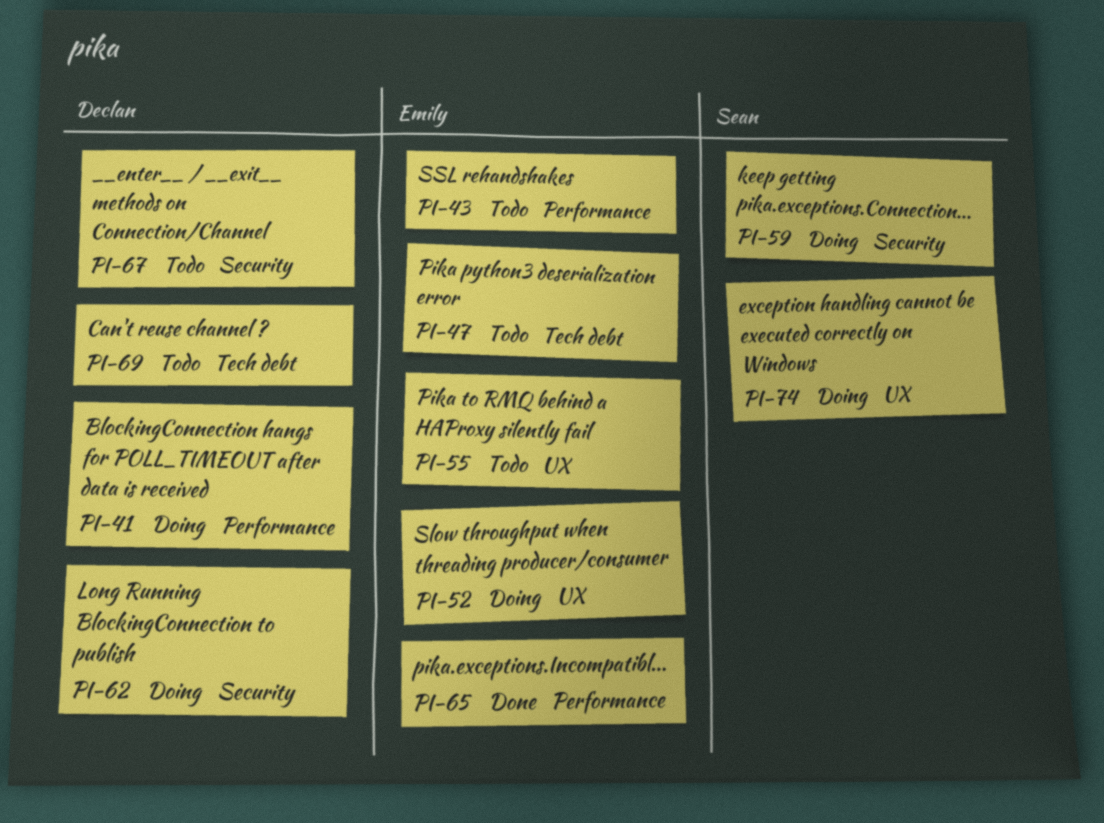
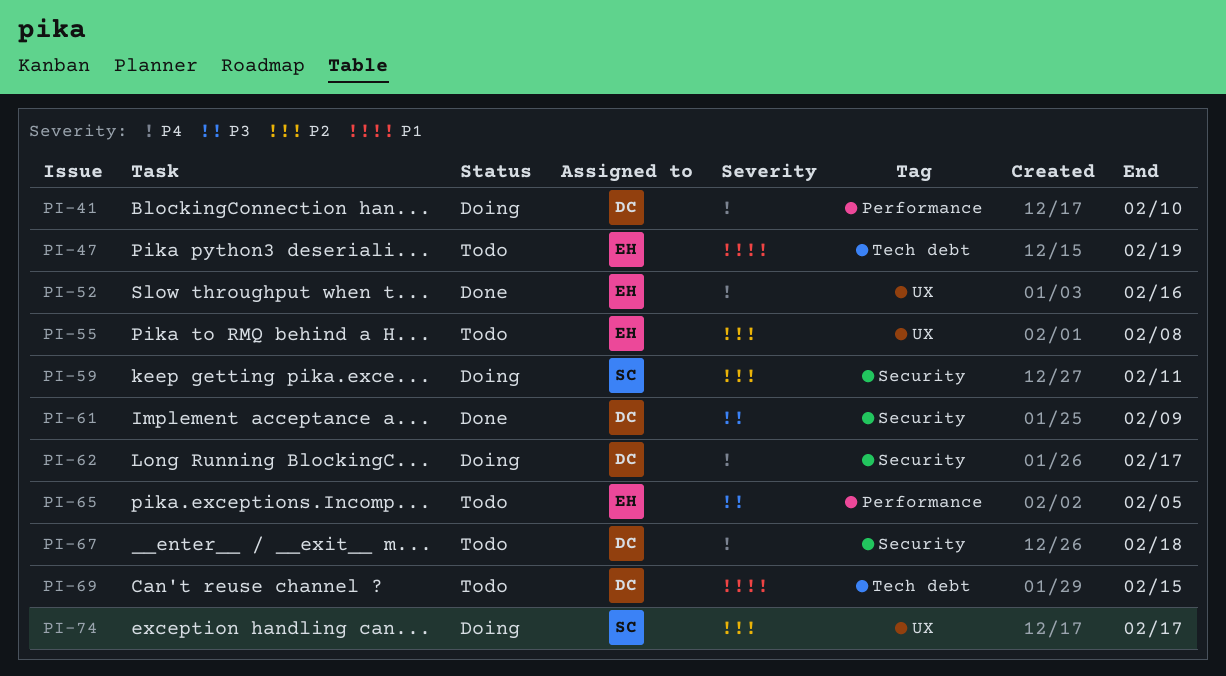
PI-43: present -> none
PI-52, status: Doing -> Done
PI-61: none -> present
PI-65, status: Done -> Todo

